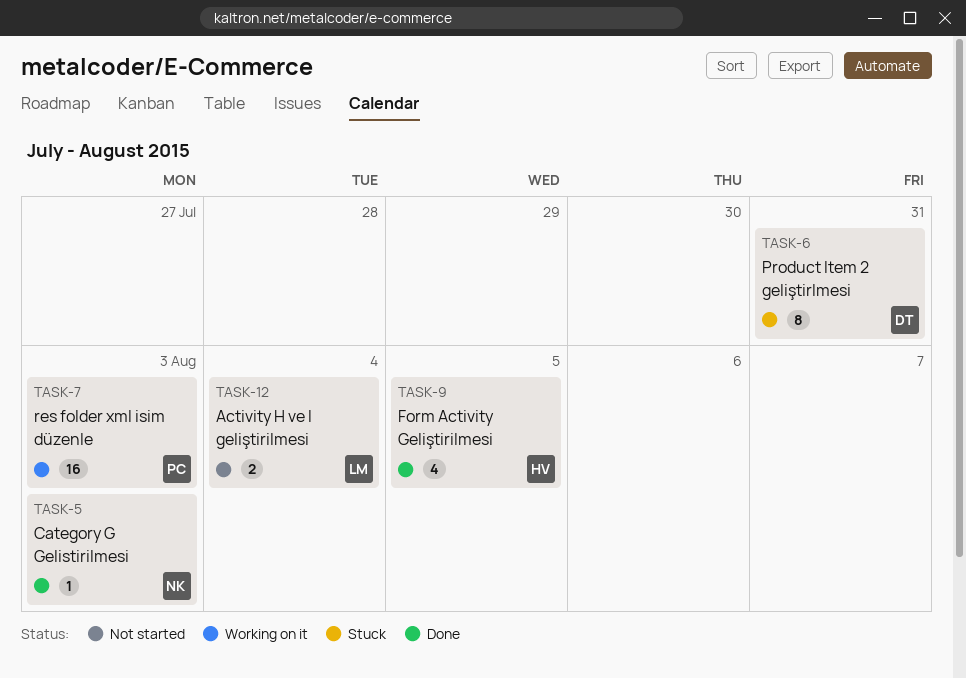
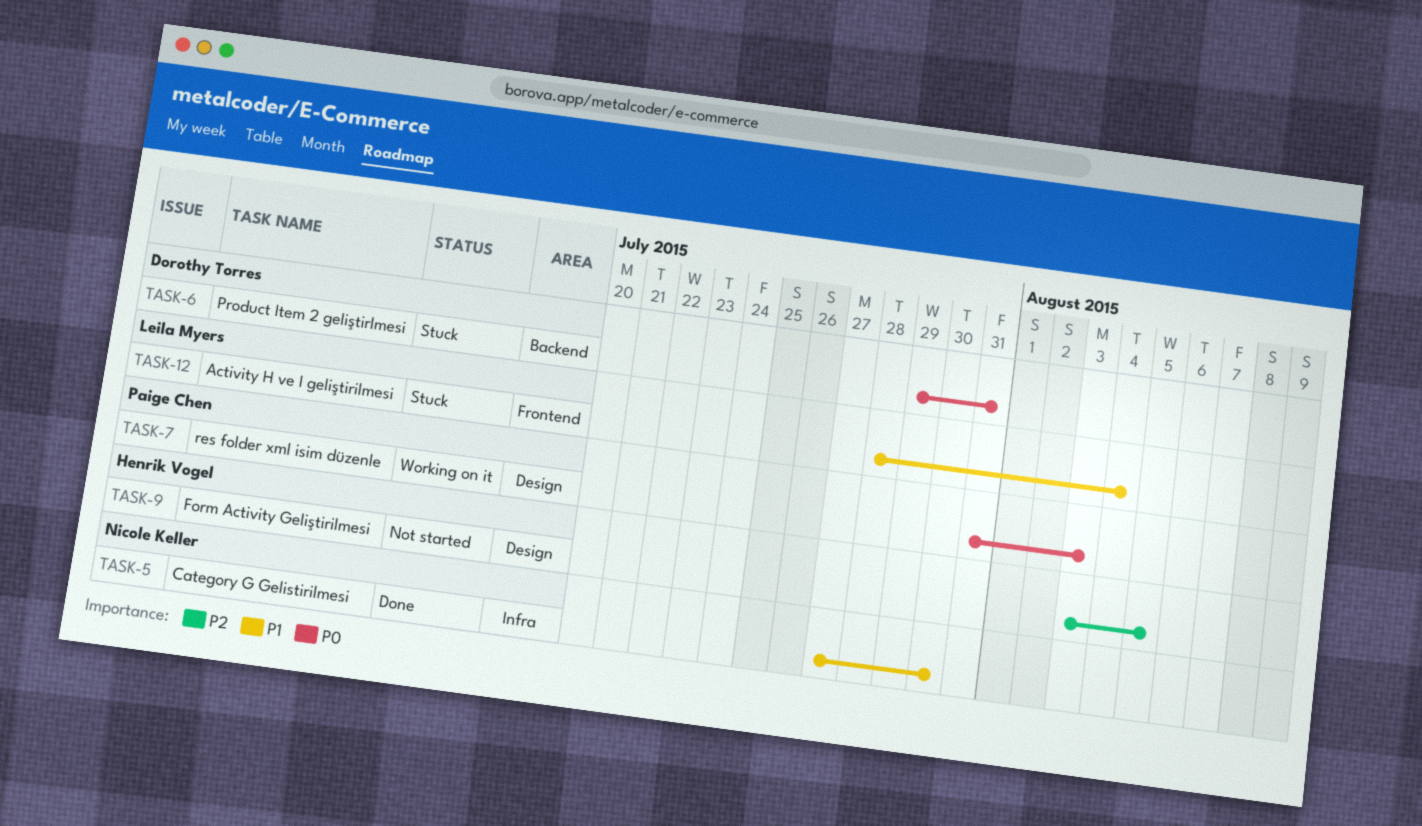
TASK-5, due: Aug 3 -> Jul 30
TASK-9, status: Done -> Not started
TASK-12, status: Not started -> Stuck

